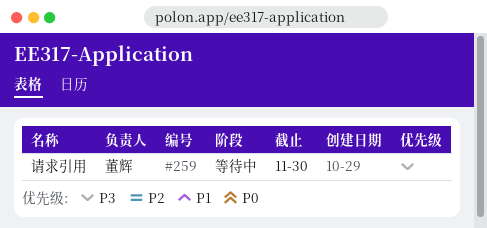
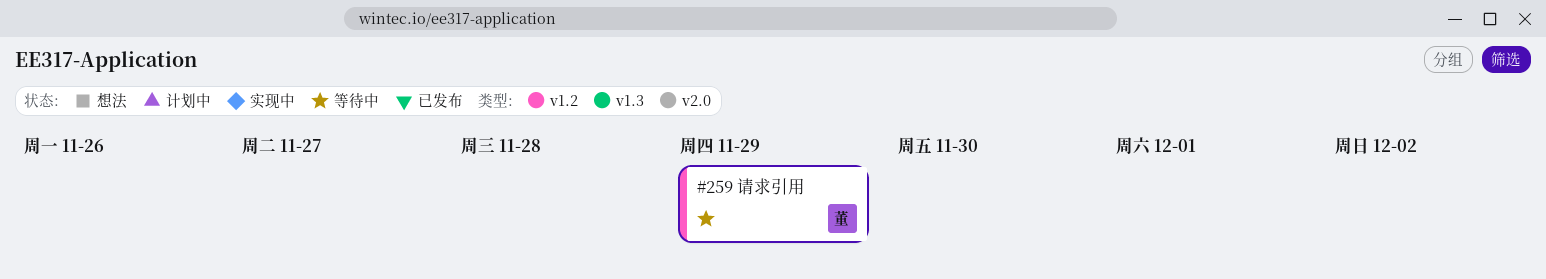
#259, due: Nov 30 -> Nov 29

